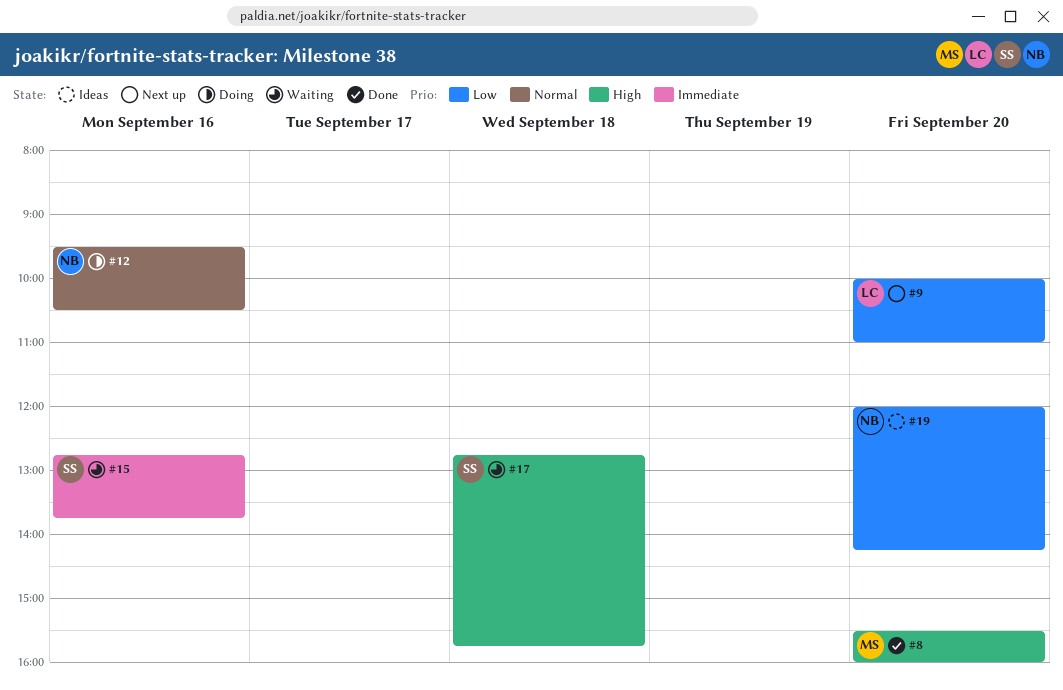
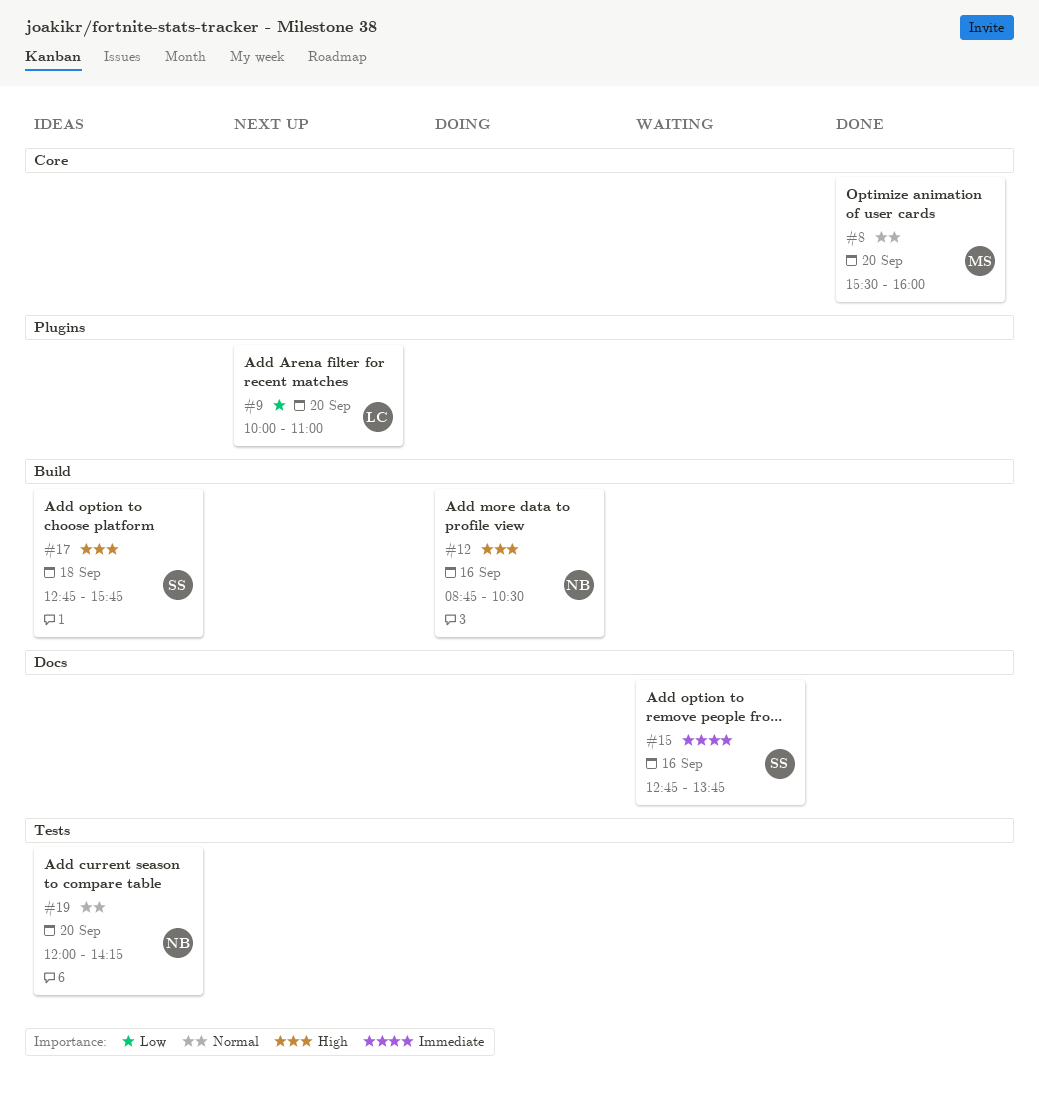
#8, priority: High -> Normal
#12, priority: Normal -> High
#12, begins: 09:30 -> 08:45
#17, status: Waiting -> Ideas
#19, priority: Low -> Normal

